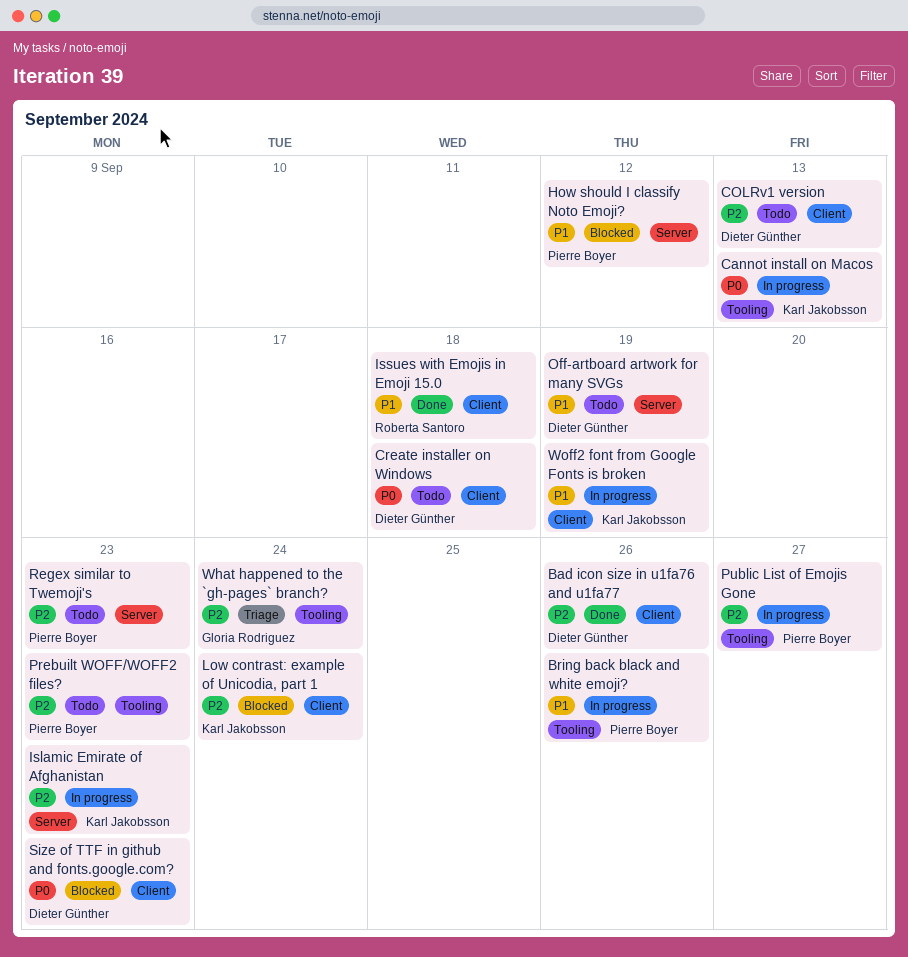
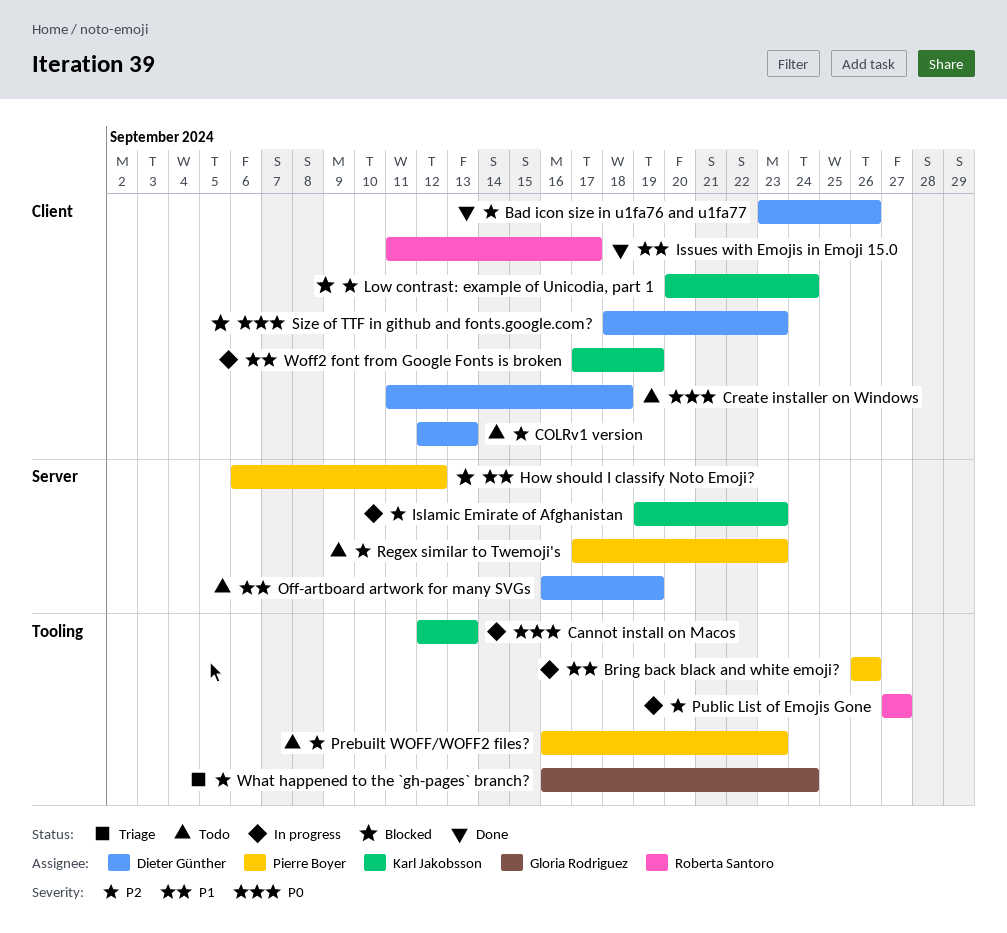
Issues with Emojis in Emoji 15.0, due: Sep 18 -> Sep 17
Public List of Emojis Gone, owner: Pierre Boyer -> Roberta Santoro

